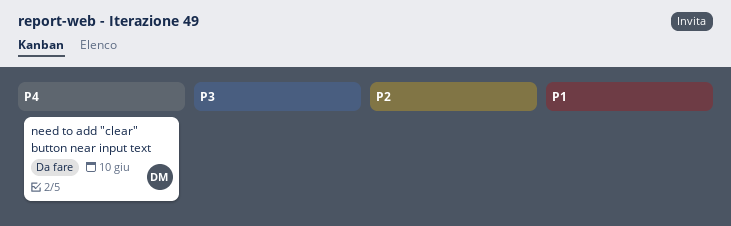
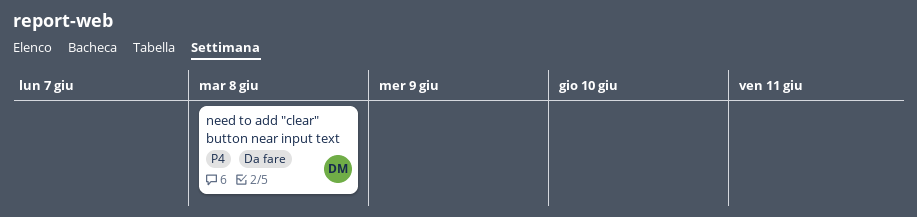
need to add "clear" button near input text, due: Jun 10 -> Jun 8

